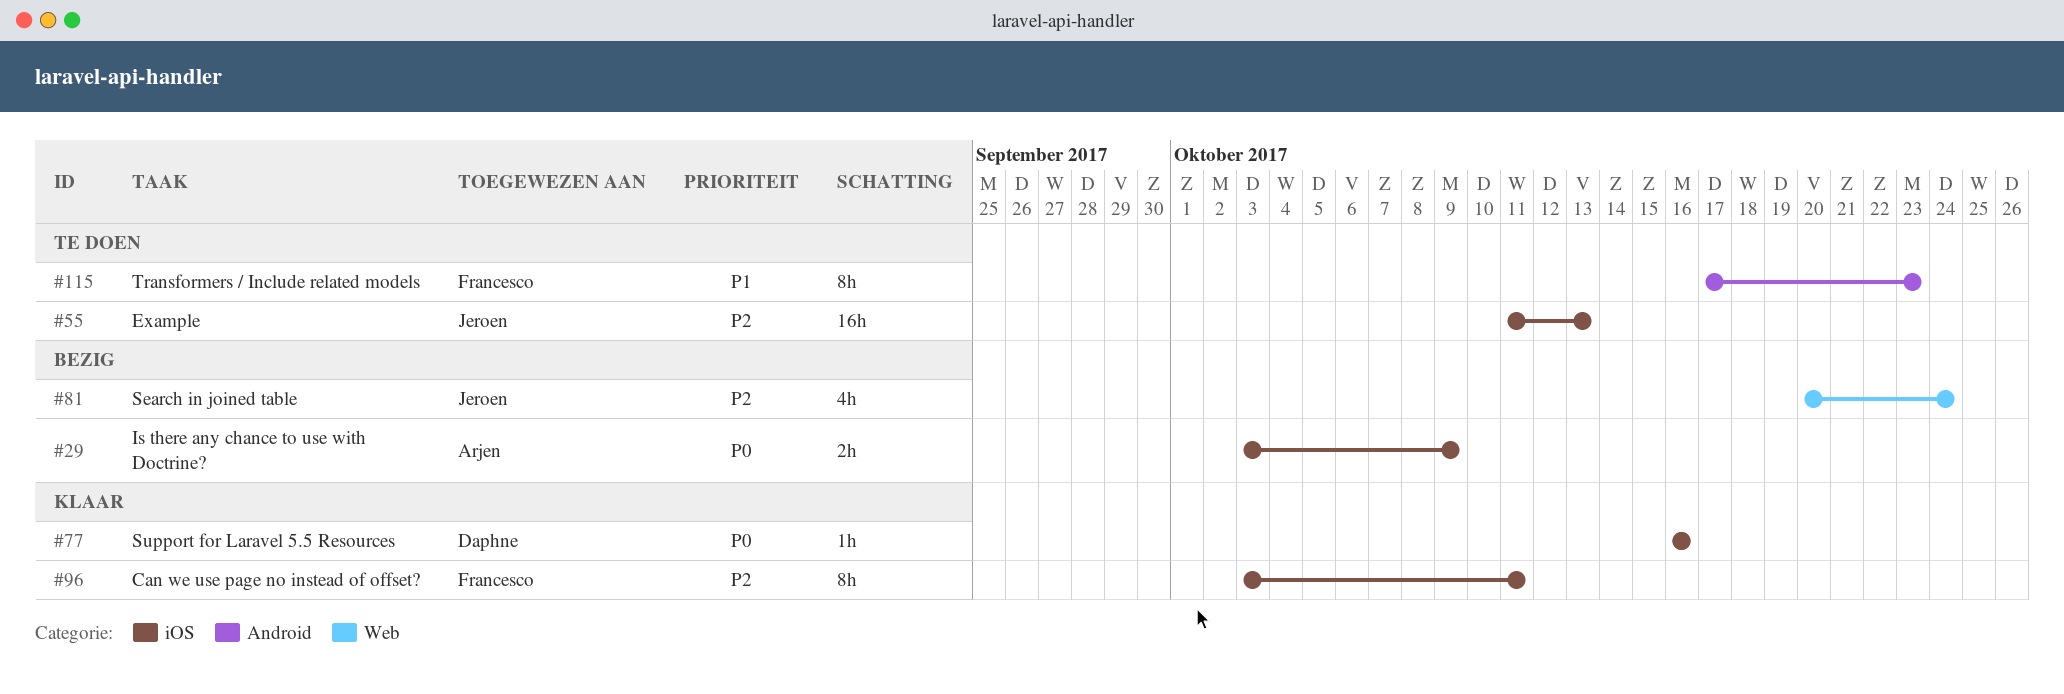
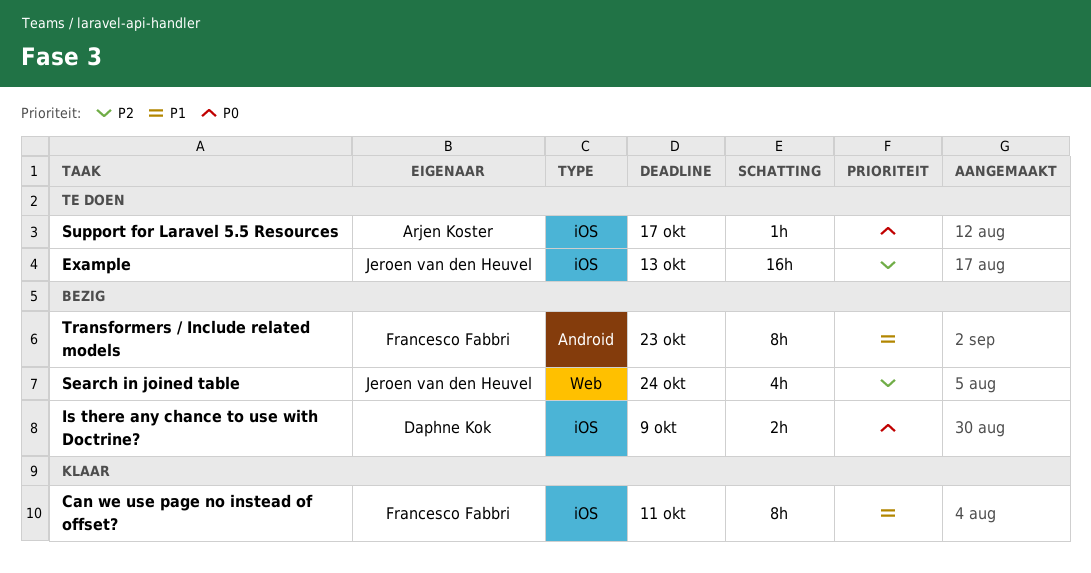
Can we use page no instead of offset?, priority: P2 -> P1
Is there any chance to use with Doctrine?, owner: Arjen Koster -> Daphne Kok
Support for Laravel 5.5 Resources, status: Klaar -> Te doen
Support for Laravel 5.5 Resources, owner: Daphne Kok -> Arjen Koster
Support for Laravel 5.5 Resources, due: Oct 16 -> Oct 17
Transformers / Include related models, status: Te doen -> Bezig

